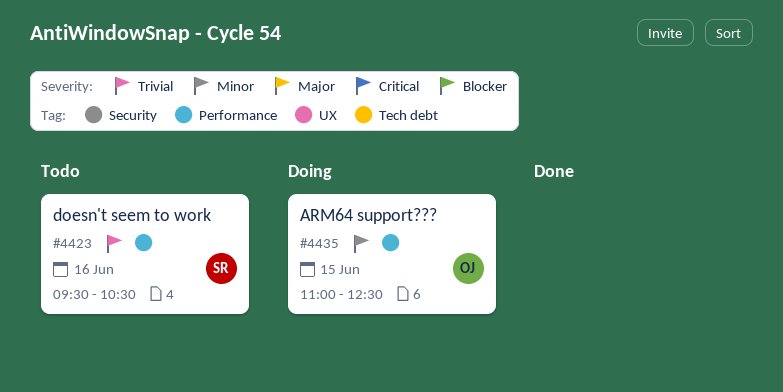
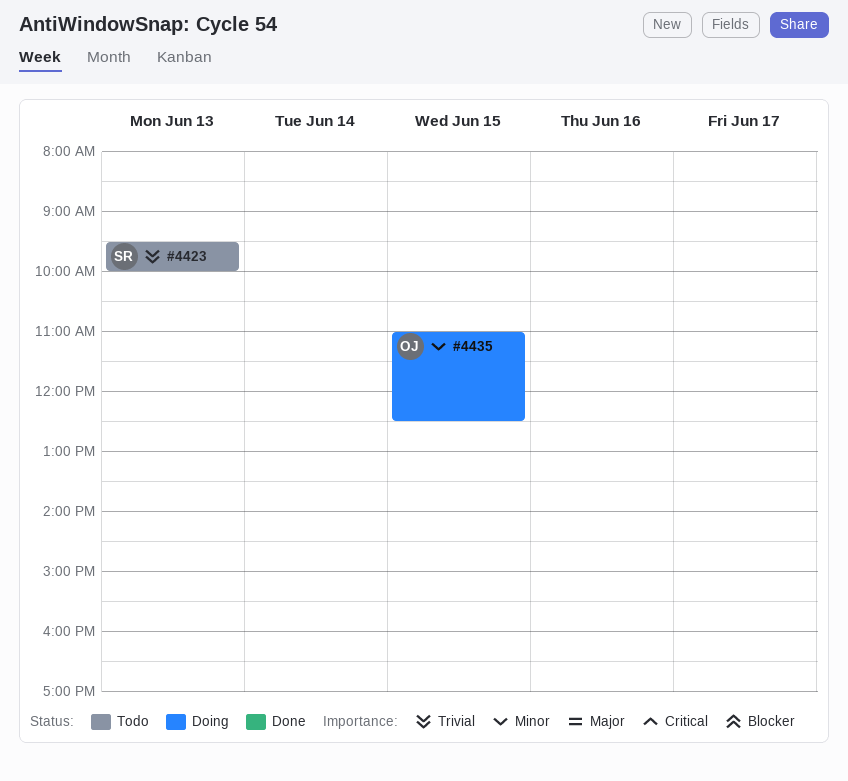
#4423, day: Jun 16 -> Jun 13
#4423, ends: 10:30 -> 10:00

